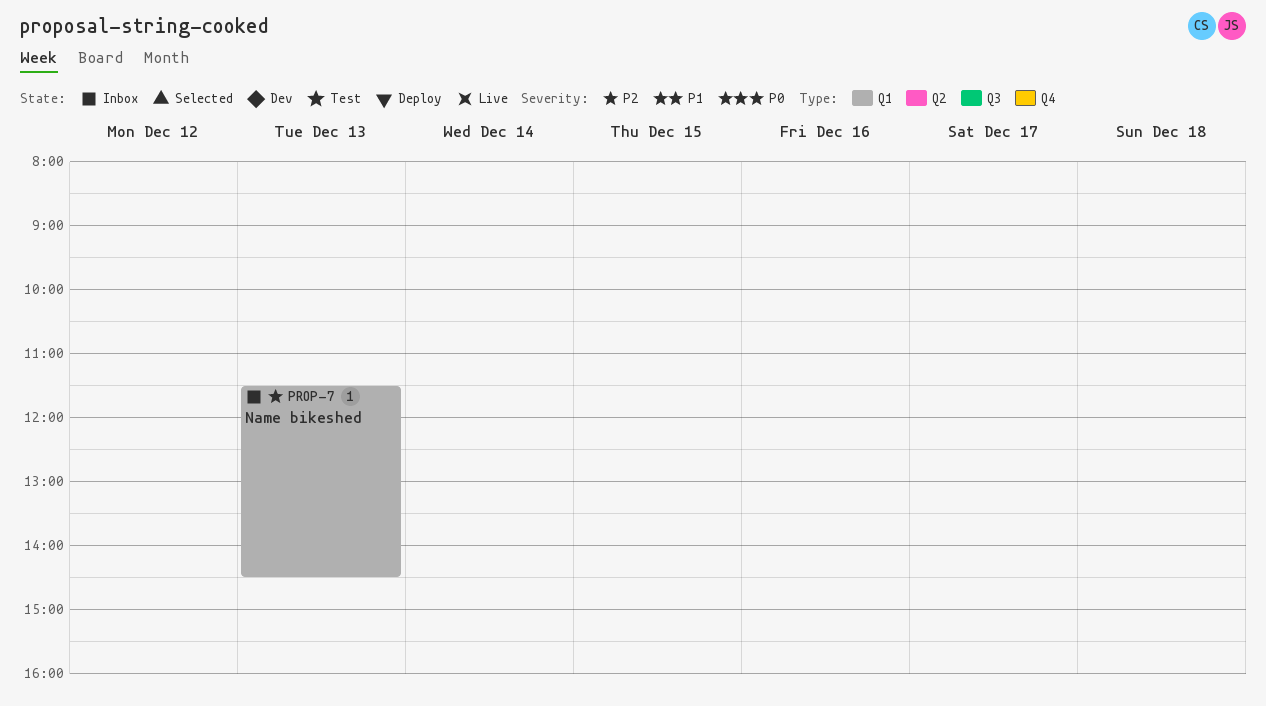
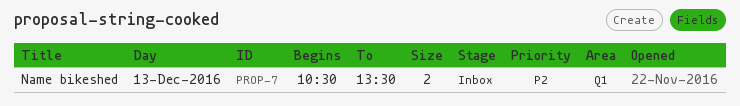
PROP-7, estimate: 1 -> 2
PROP-7, begins: 11:30 -> 10:30
PROP-7, ends: 14:30 -> 13:30

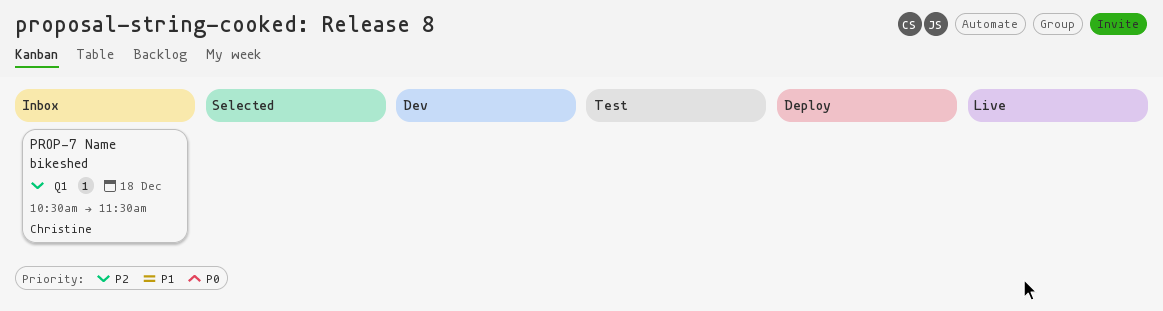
PROP-7, estimate: 2 -> 1
PROP-7, day: Dec 13 -> Dec 18
PROP-7, ends: 13:30 -> 11:30

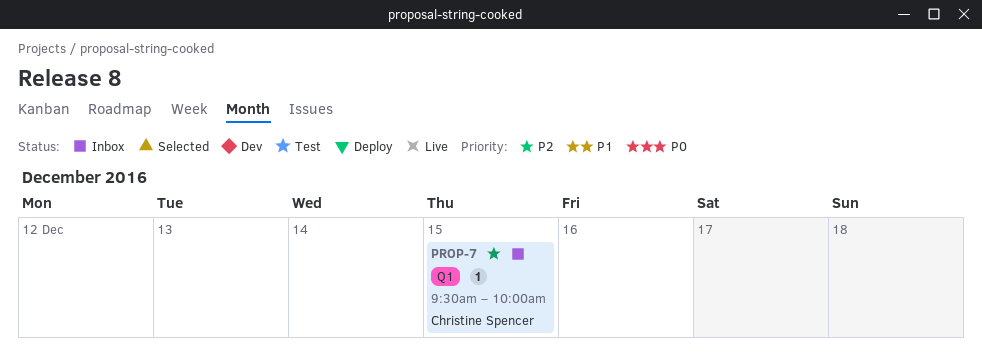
PROP-7, day: Dec 18 -> Dec 15
PROP-7, begins: 10:30 -> 09:30
PROP-7, ends: 11:30 -> 10:00

